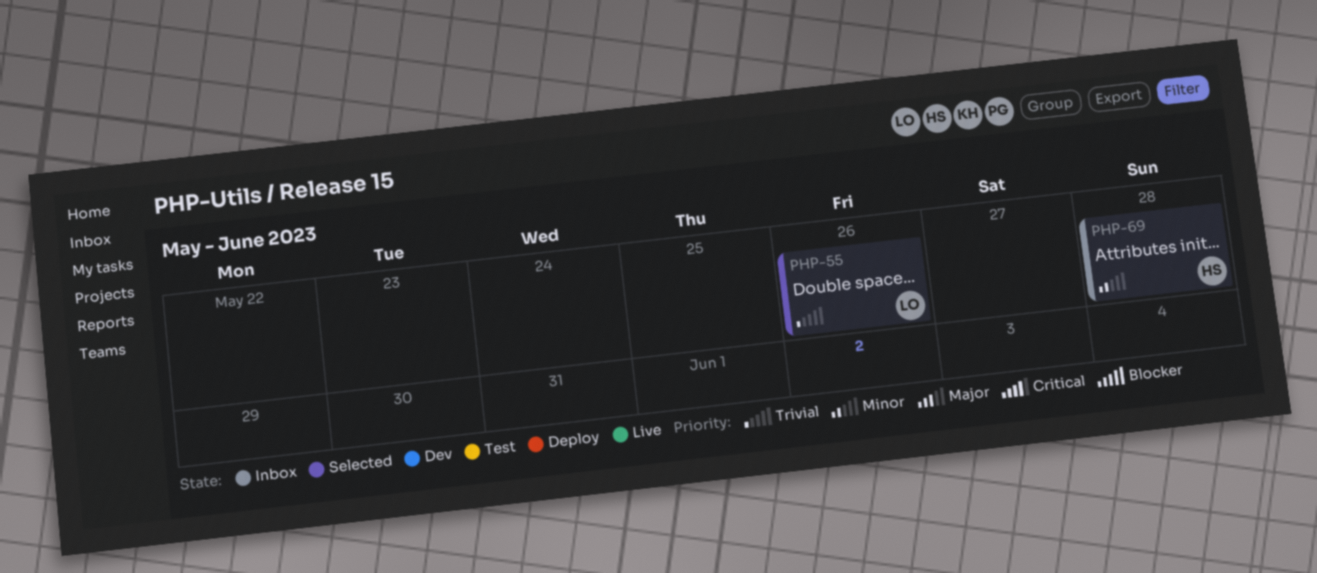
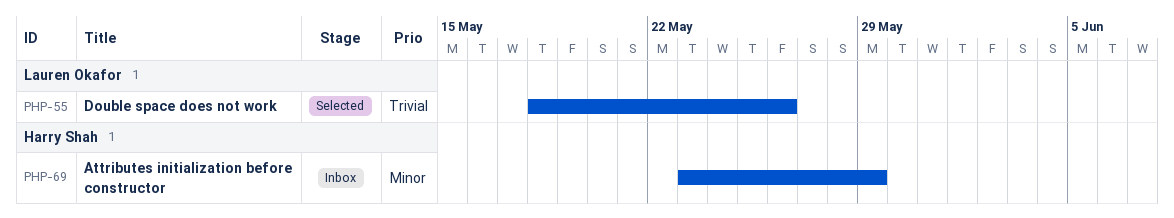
PHP-69, due: May 28 -> May 29

